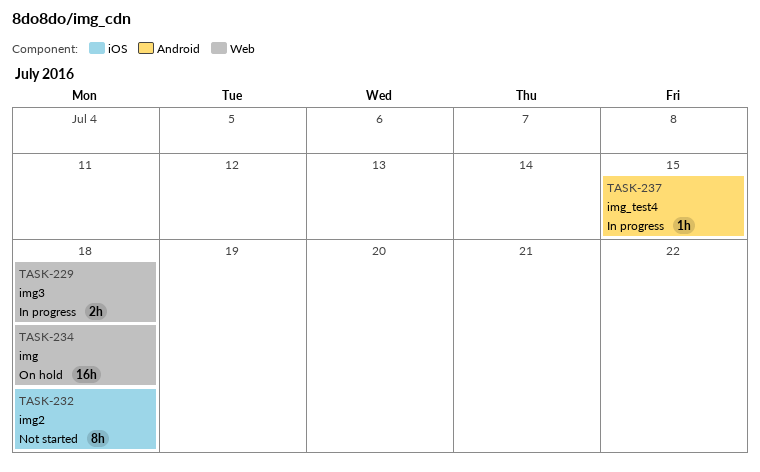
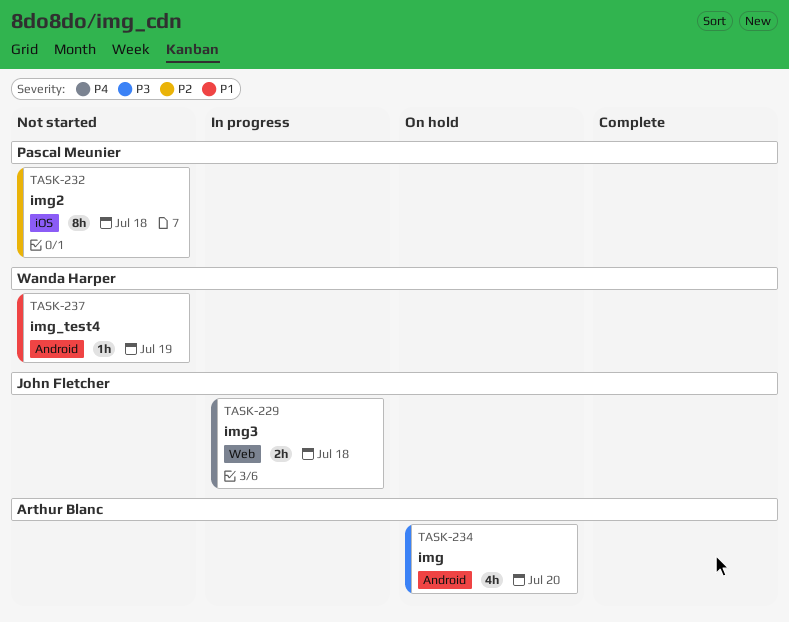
TASK-234, label: Web -> Android
TASK-234, estimate: 16h -> 4h
TASK-234, due: Jul 18 -> Jul 20
TASK-237, status: In progress -> Not started
TASK-237, due: Jul 15 -> Jul 19

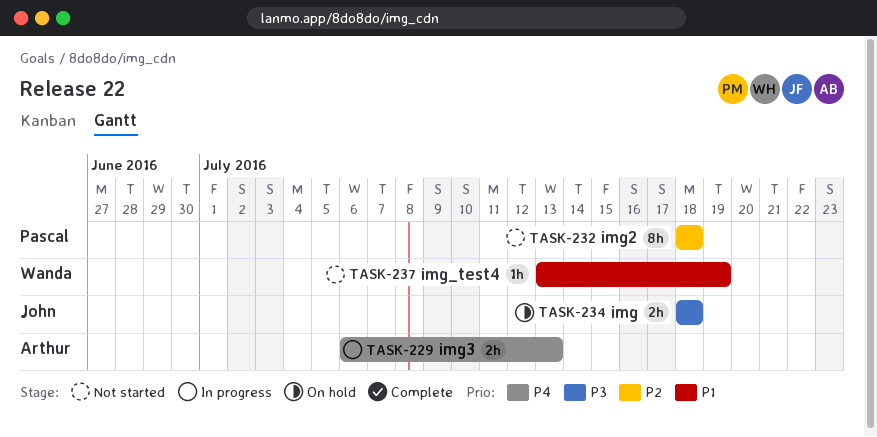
TASK-229, owner: John Fletcher -> Arthur Blanc
TASK-229, due: Jul 18 -> Jul 13
TASK-234, owner: Arthur Blanc -> John Fletcher
TASK-234, estimate: 4h -> 2h
TASK-234, due: Jul 20 -> Jul 18

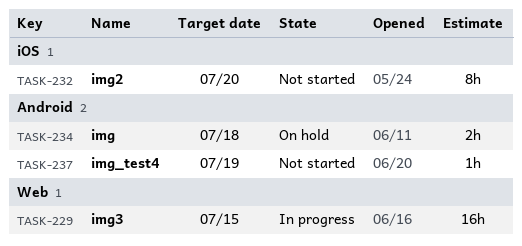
TASK-229, estimate: 2h -> 16h
TASK-229, due: Jul 13 -> Jul 15
TASK-232, due: Jul 18 -> Jul 20

